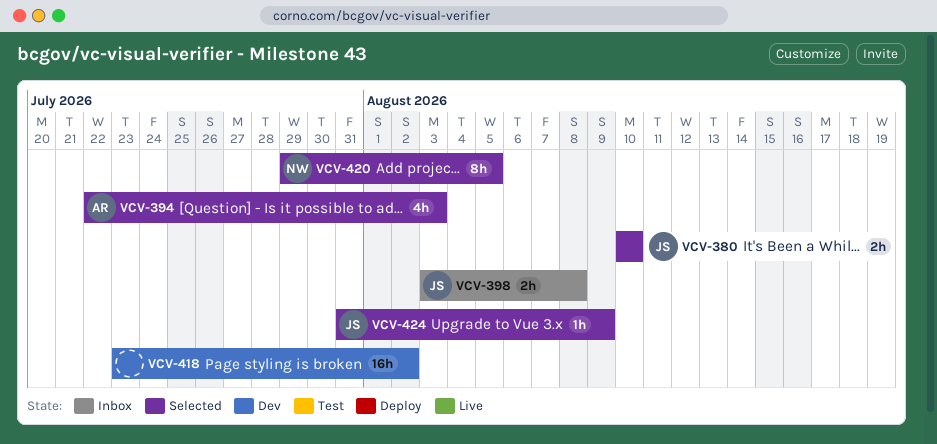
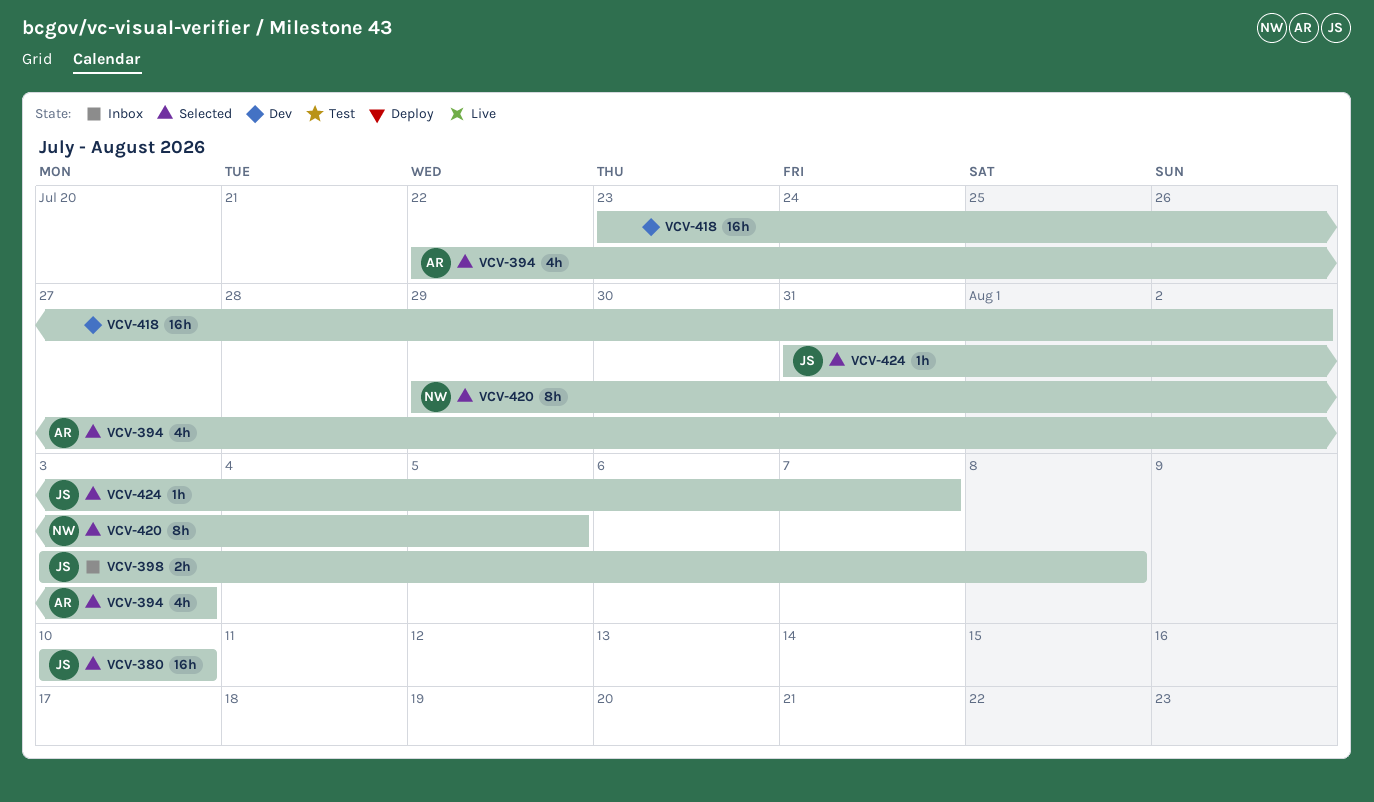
VCV-380, estimate: 2h -> 16h
VCV-424, due: Aug 9 -> Aug 7

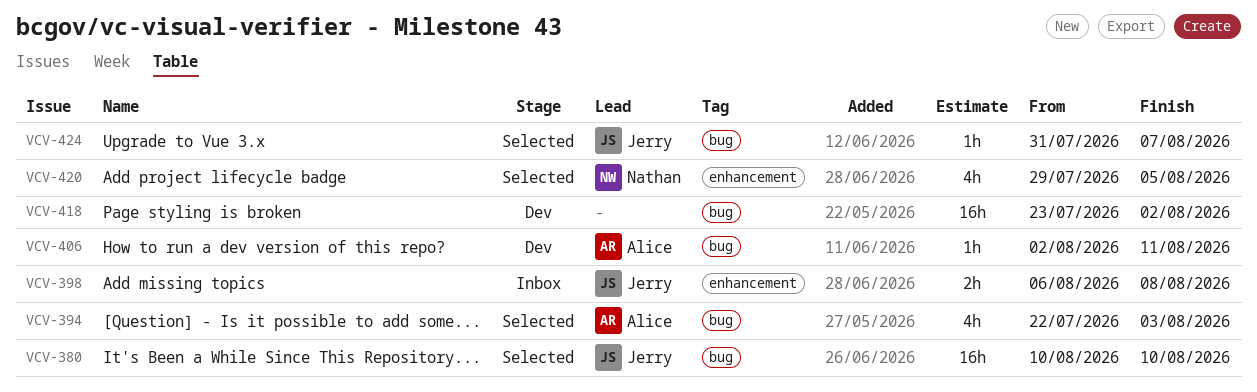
VCV-398, start: Aug 3 -> Aug 6
VCV-406: none -> present
VCV-420, estimate: 8h -> 4h

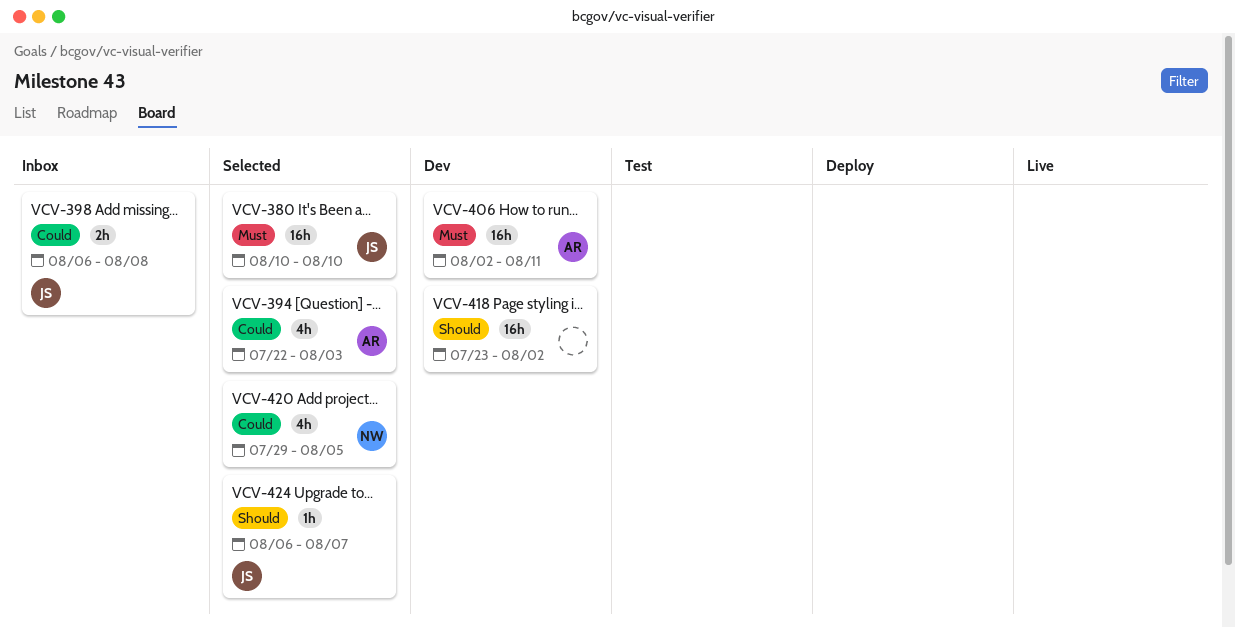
VCV-406, estimate: 1h -> 16h
VCV-424, start: Jul 31 -> Aug 6

